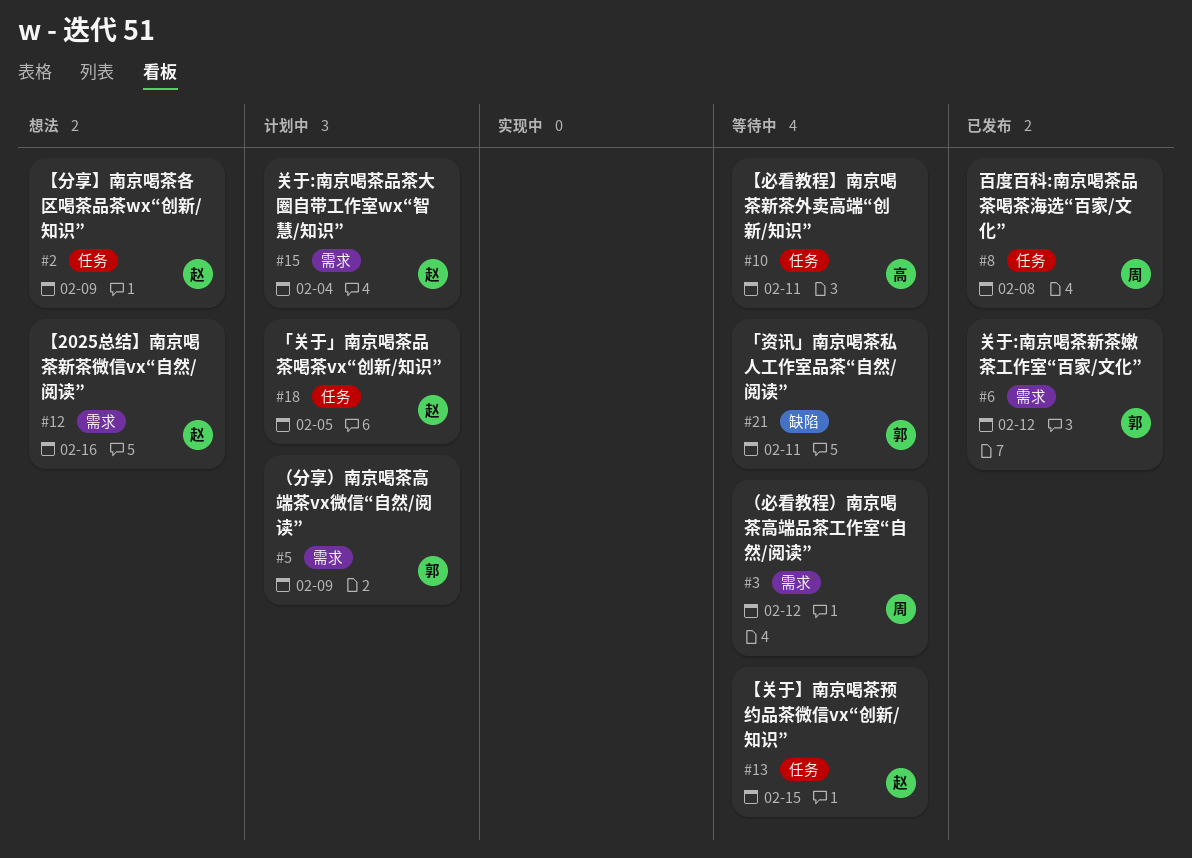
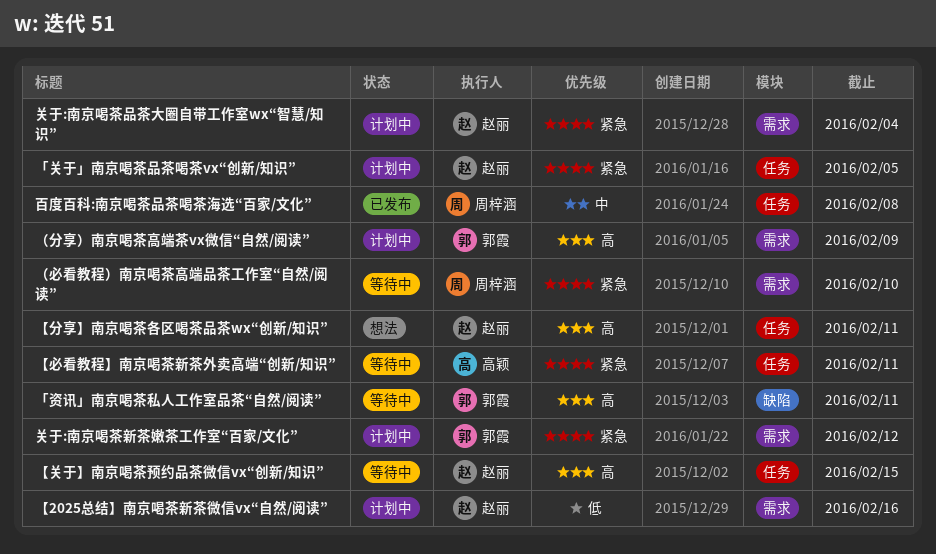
【2025总结】南京喝茶新茶微信vx“自然/阅读”, status: 想法 -> 计划中
【分享】南京喝茶各区喝茶品茶wx“创新/知识”, due: Feb 9 -> Feb 11
关于:南京喝茶新茶嫩茶工作室“百家/文化”, status: 已发布 -> 计划中
（必看教程）南京喝茶高端品茶工作室“自然/阅读”, due: Feb 12 -> Feb 10

